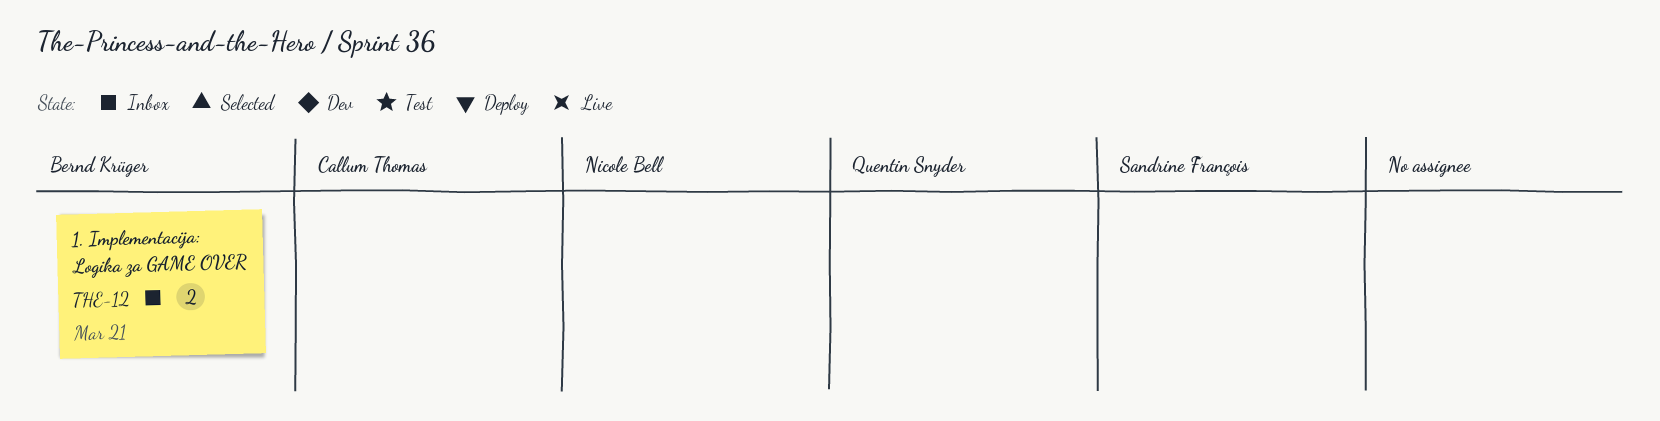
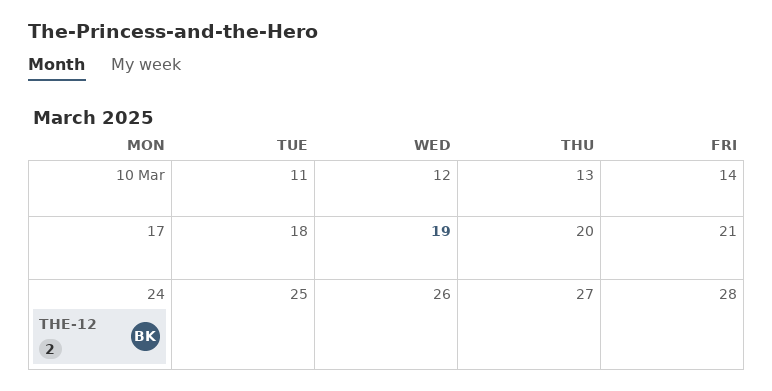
THE-12, due: Mar 21 -> Mar 24

